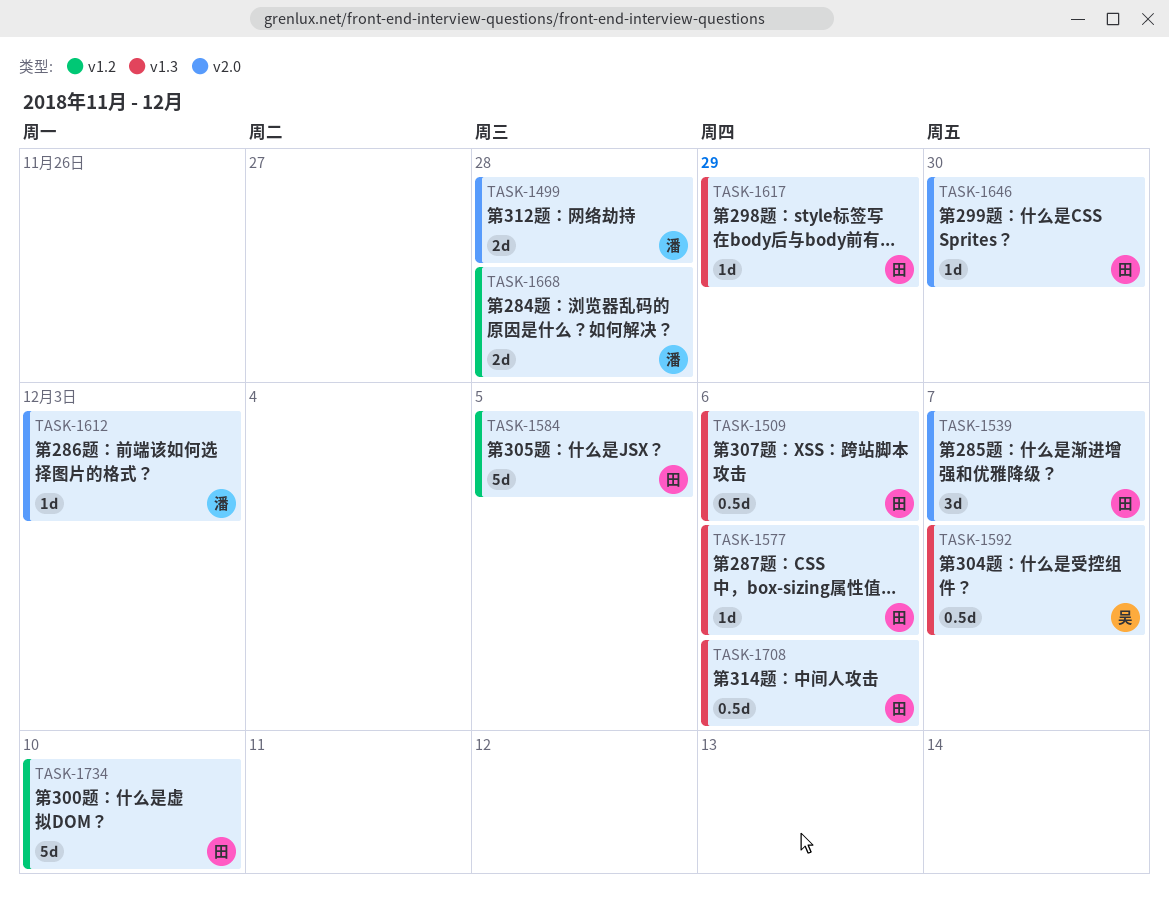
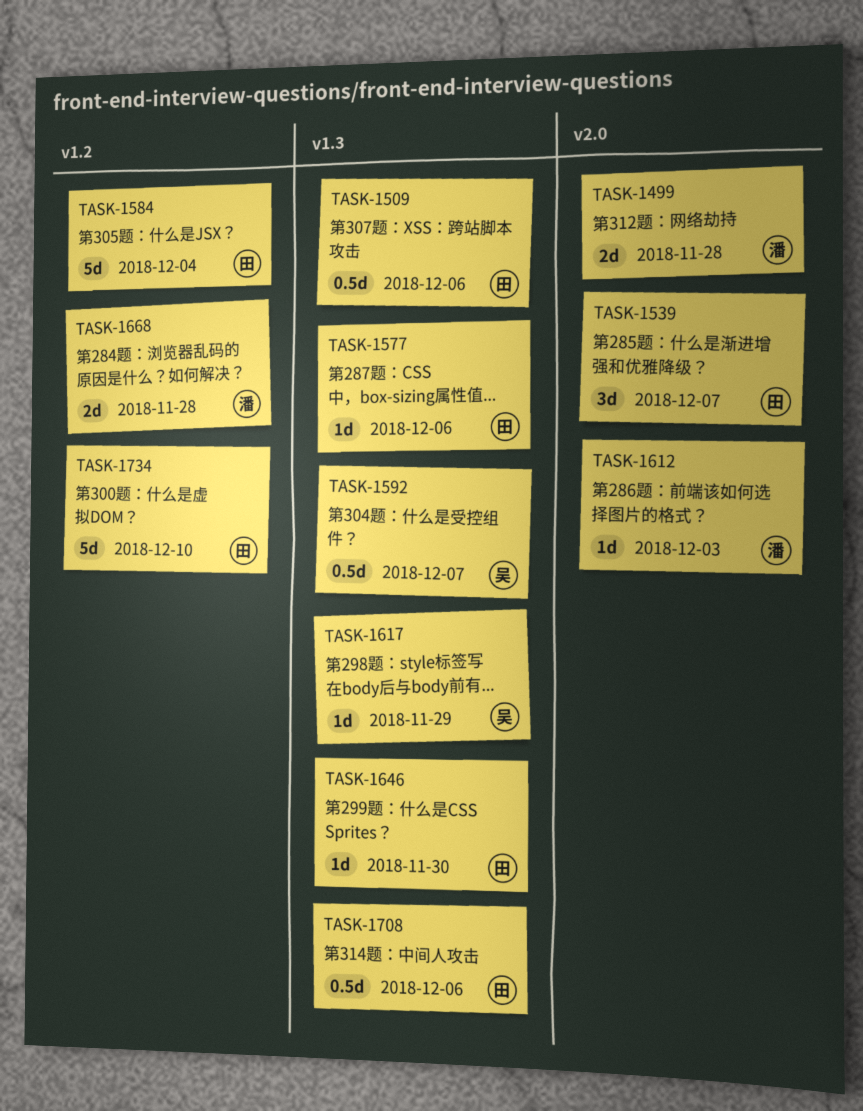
TASK-1584, due: Dec 5 -> Dec 4
TASK-1617, owner: 田 -> 吴
TASK-1646, label: v2.0 -> v1.3

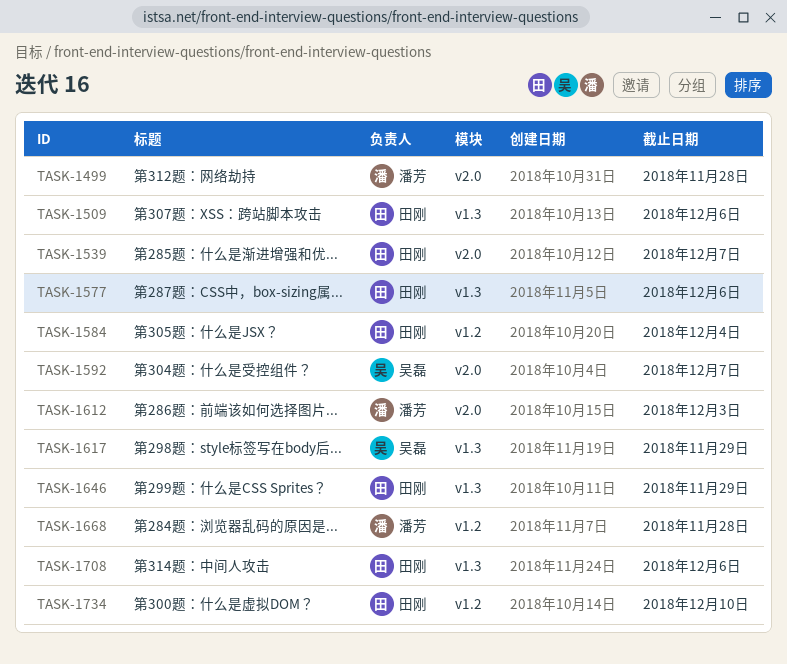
TASK-1592, label: v1.3 -> v2.0
TASK-1646, due: Nov 30 -> Nov 29

